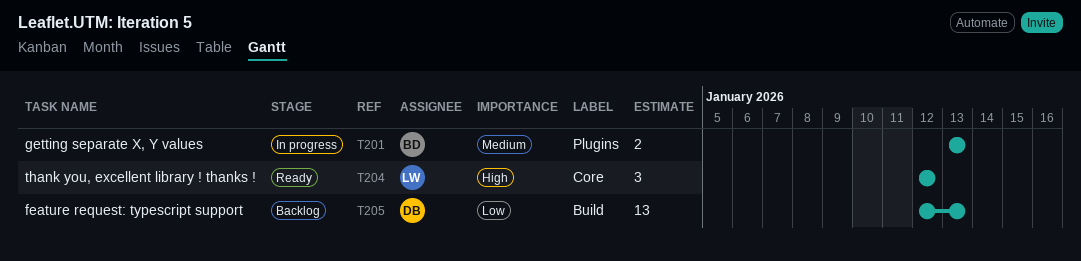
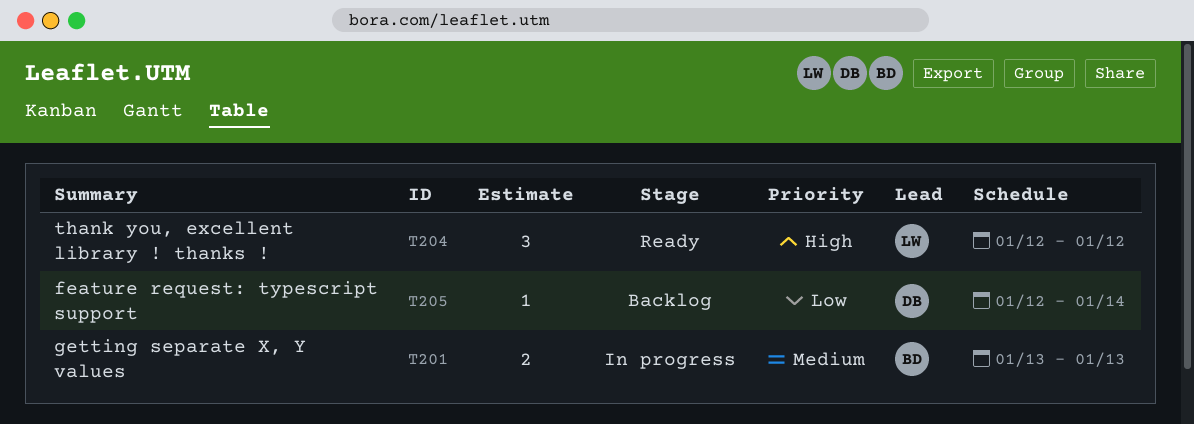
T205, estimate: 13 -> 1
T205, due: Jan 13 -> Jan 14

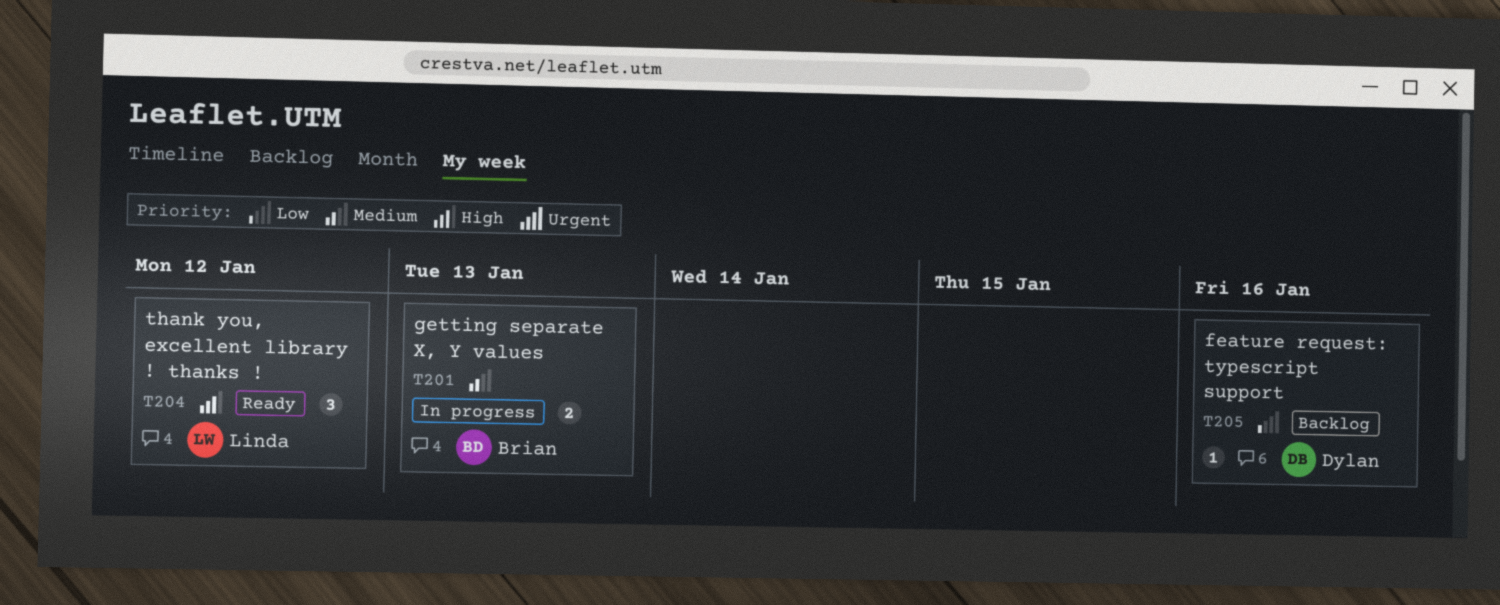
T205, due: Jan 14 -> Jan 16

